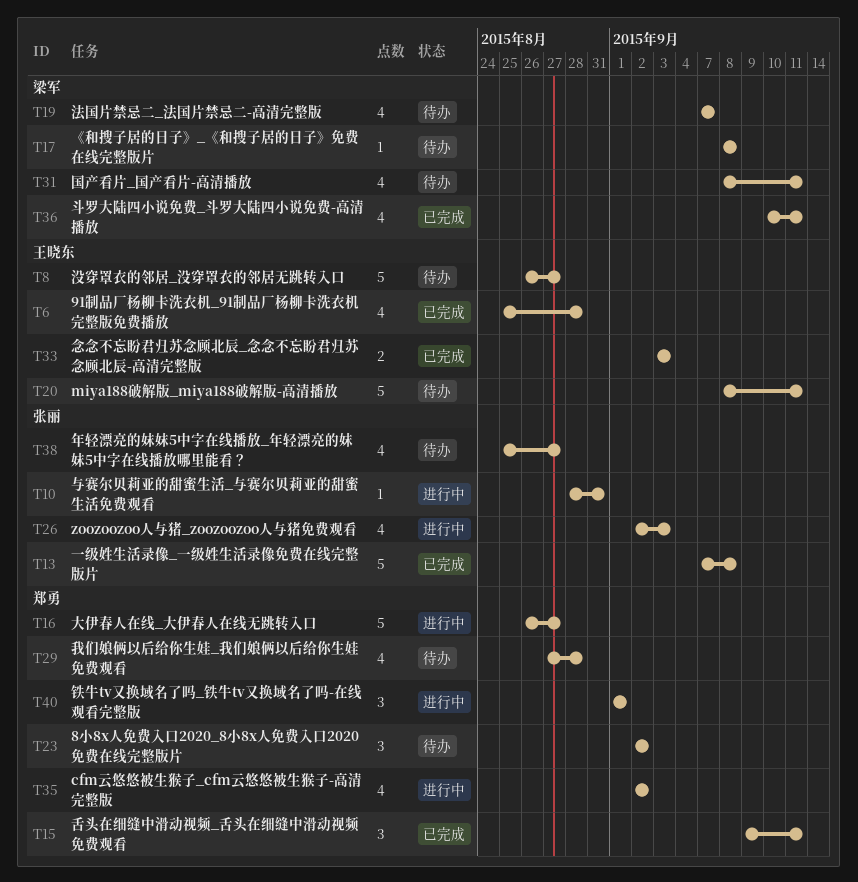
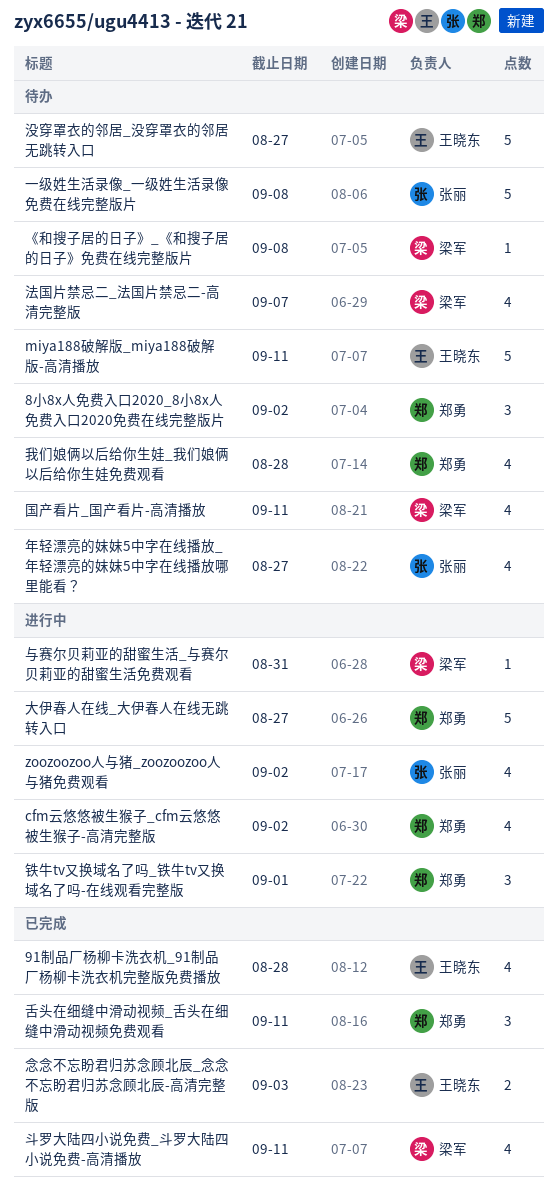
zoozoozoo人与猪_zoozoozoo人与猪免费观看, due: Sep 3 -> Sep 2
一级姓生活录像_一级姓生活录像免费在线完整版片, status: 已完成 -> 待办
与赛尔贝莉亚的甜蜜生活_与赛尔贝莉亚的甜蜜生活免费观看, owner: 张丽 -> 梁军

